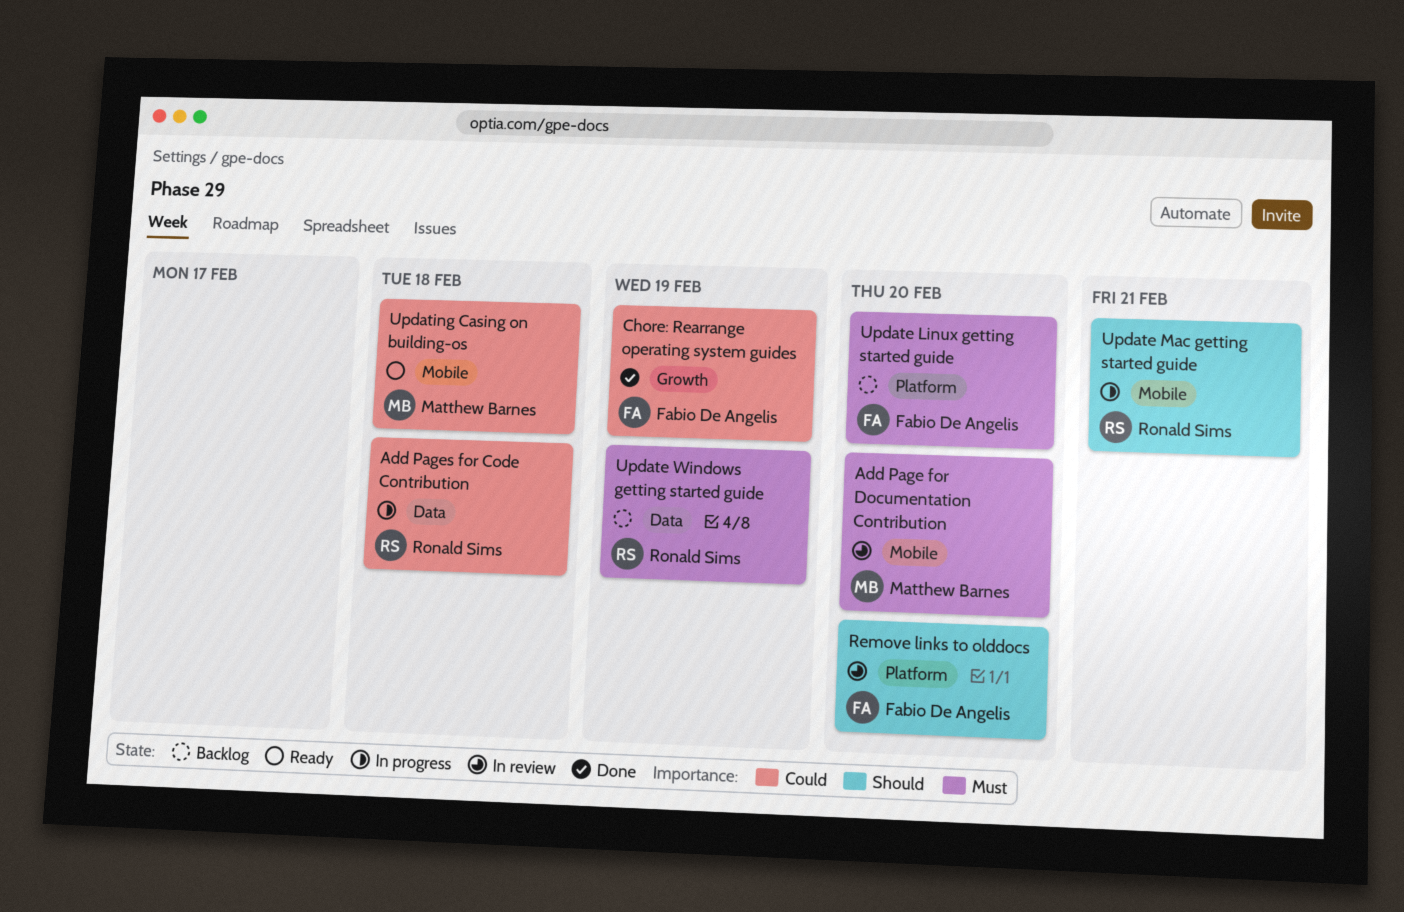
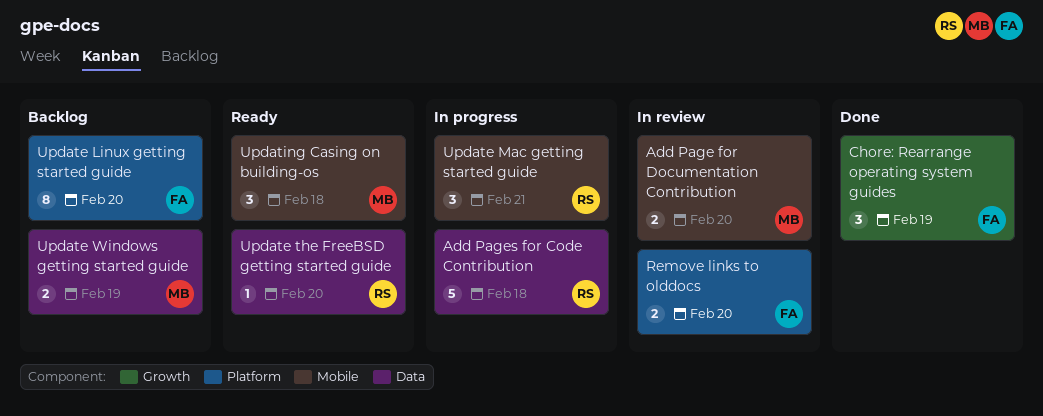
Update the FreeBSD getting started guide: none -> present
Update Windows getting started guide, owner: Ronald Sims -> Matthew Barnes

